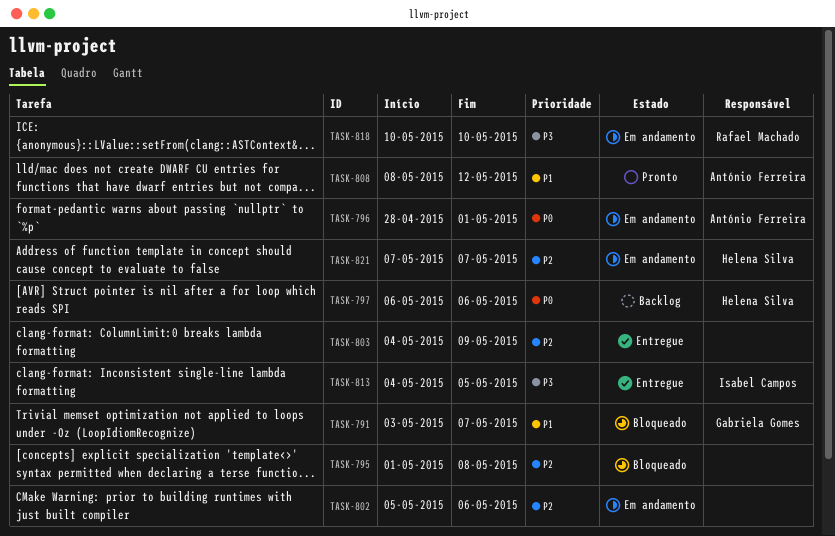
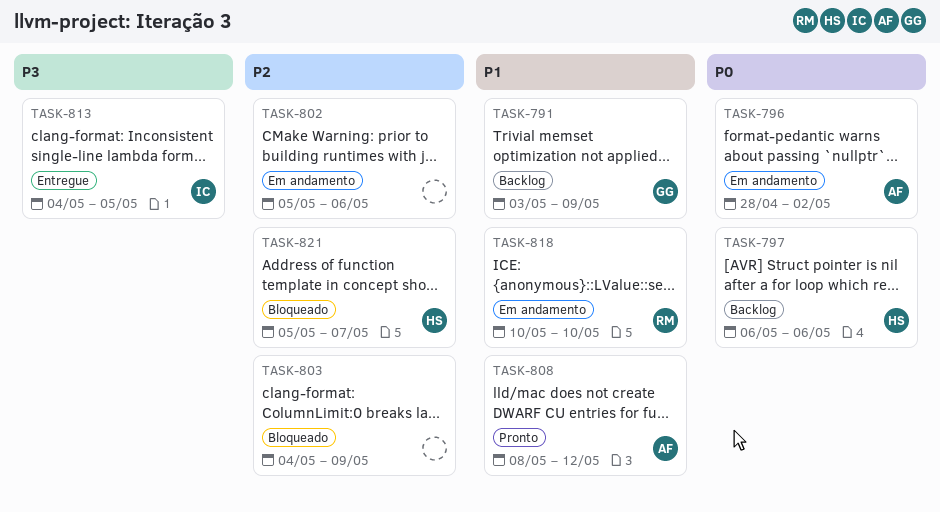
TASK-791, status: Bloqueado -> Backlog
TASK-791, due: May 7 -> May 9
TASK-795: present -> none
TASK-796, due: May 1 -> May 2
TASK-803, status: Entregue -> Bloqueado
TASK-818, priority: P3 -> P1
TASK-821, status: Em andamento -> Bloqueado
TASK-821, start: May 7 -> May 5

